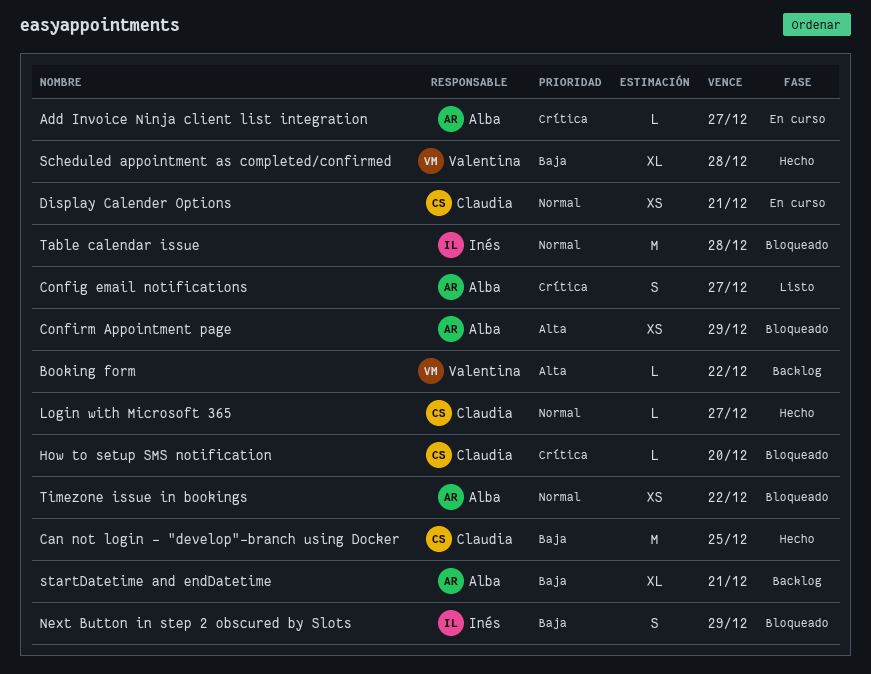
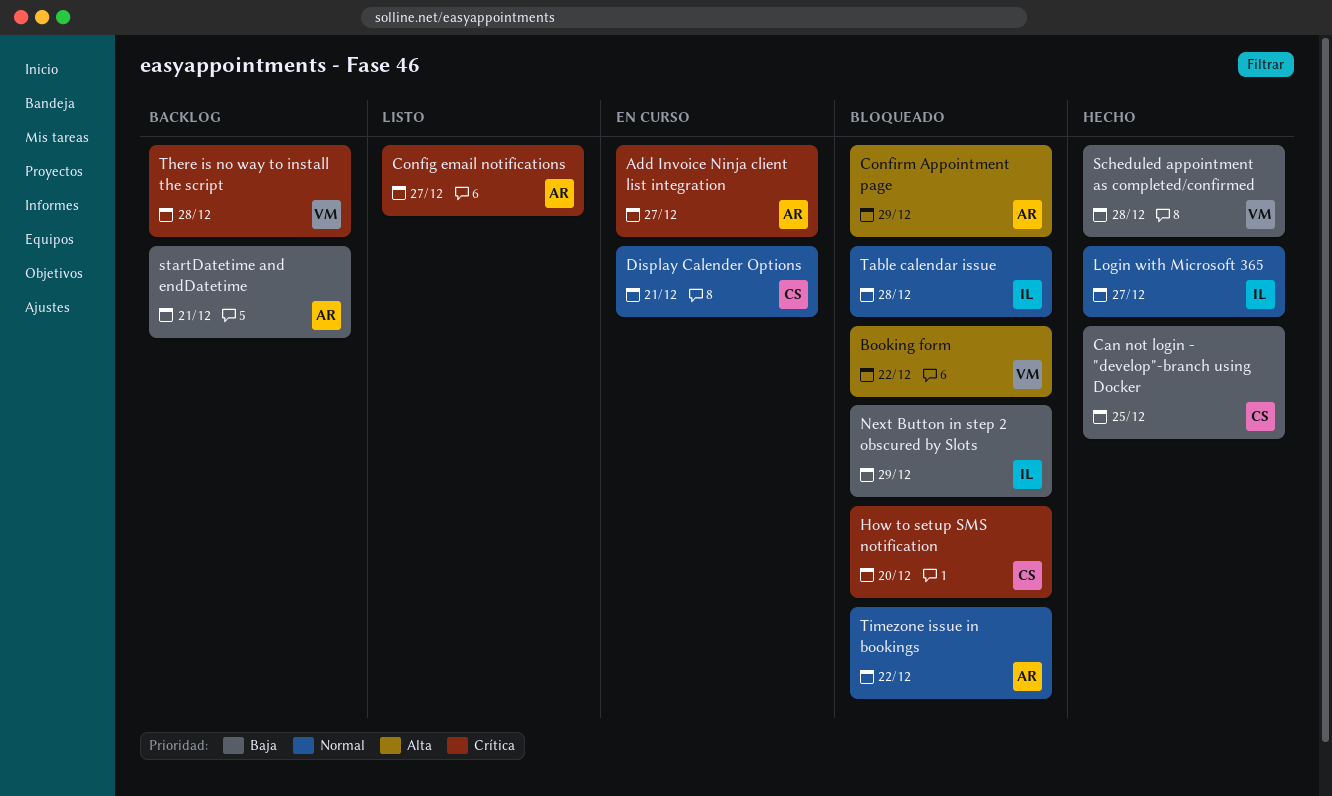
Booking form, status: Backlog -> Bloqueado
Login with Microsoft 365, owner: Claudia -> Inés
There is no way to install the script: none -> present

